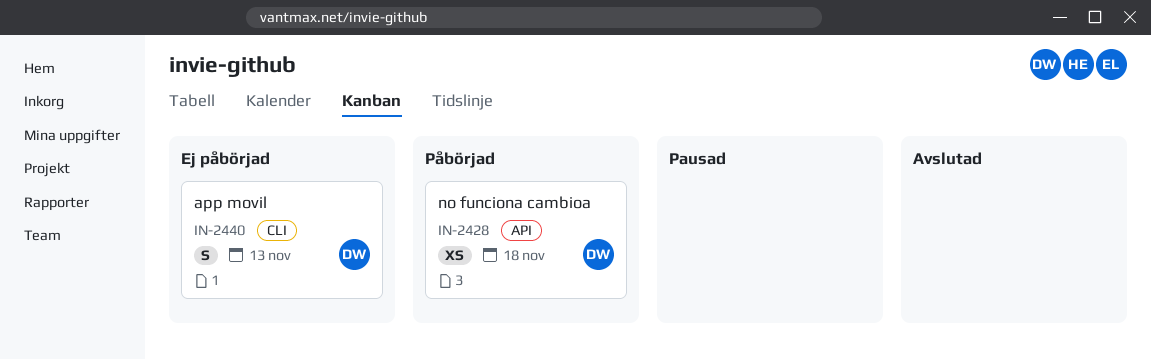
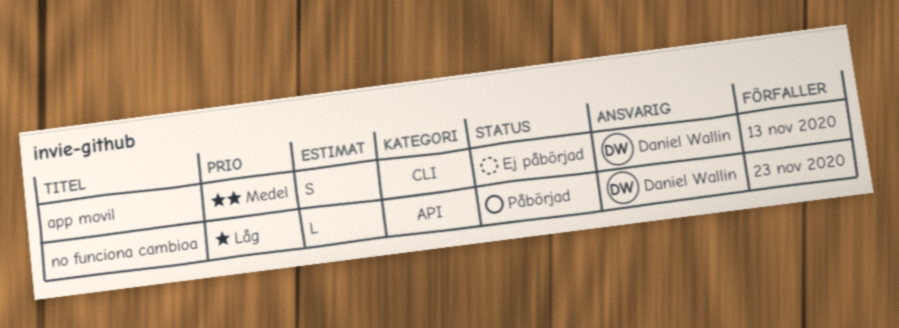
no funciona cambioa, estimate: XS -> L
no funciona cambioa, due: Nov 18 -> Nov 23

